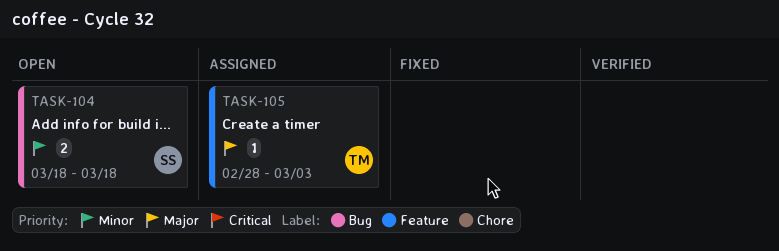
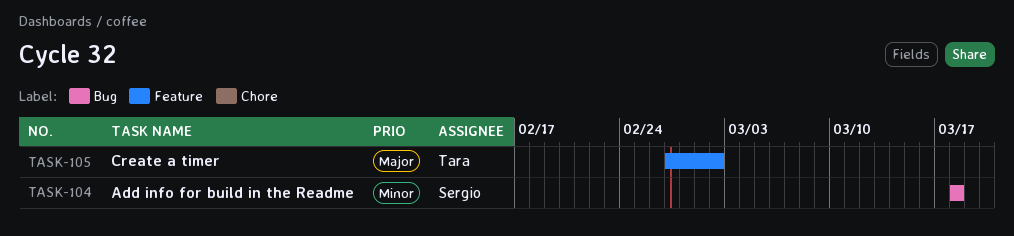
TASK-105, start: Feb 28 -> Feb 27
TASK-105, due: Mar 3 -> Mar 2

